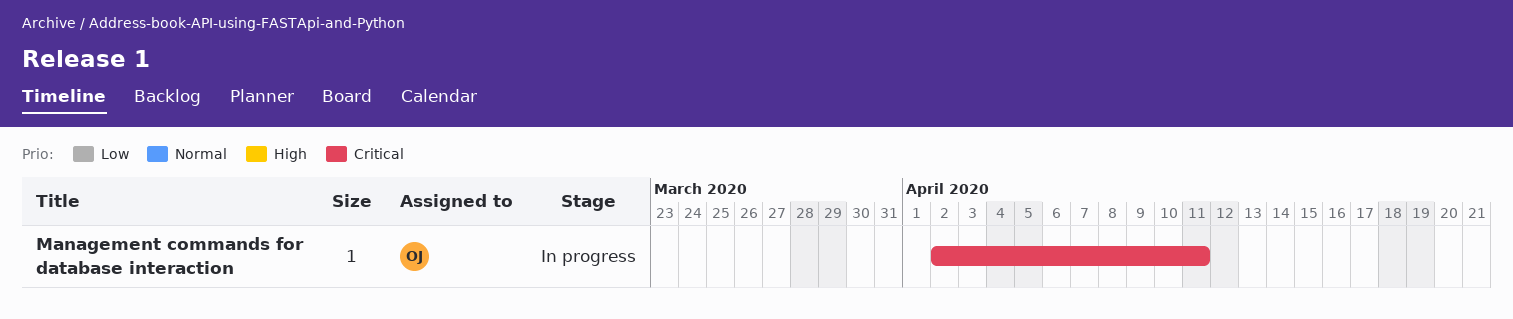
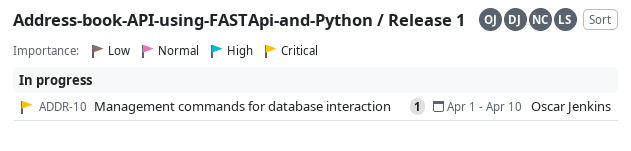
Management commands for database interaction, start: Apr 2 -> Apr 1
Management commands for database interaction, due: Apr 11 -> Apr 10

